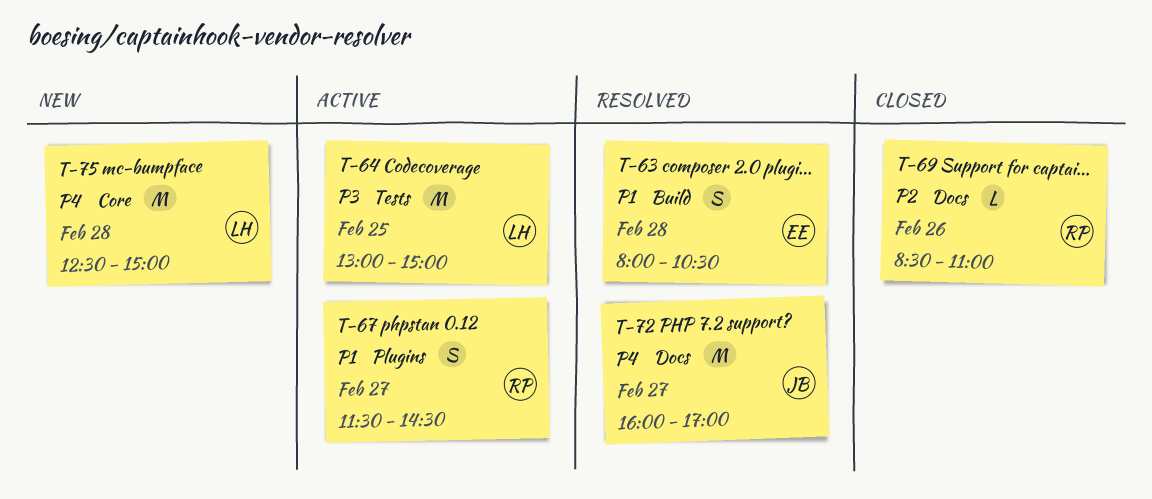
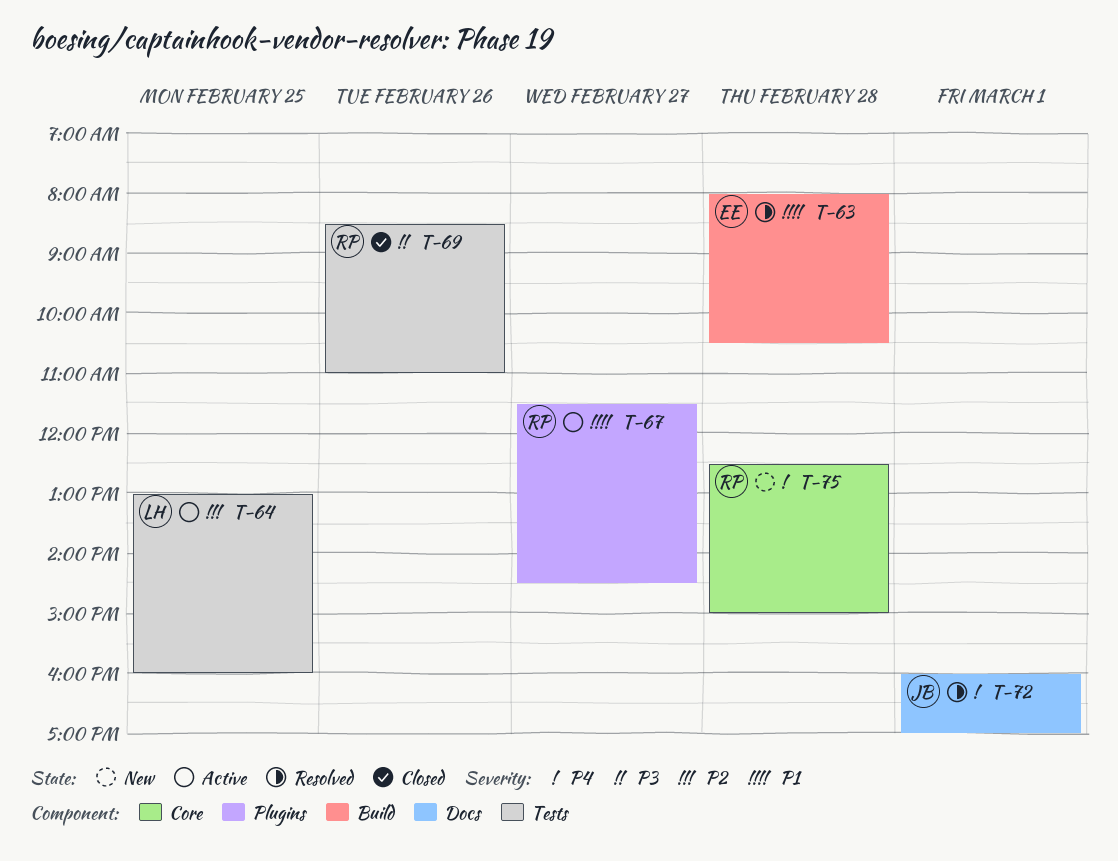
T-64, priority: P3 -> P2
T-64, ends: 15:00 -> 16:00
T-69, priority: P2 -> P3
T-69, label: Docs -> Tests
T-72, day: Feb 27 -> Mar 1
T-75, owner: LH -> RP

